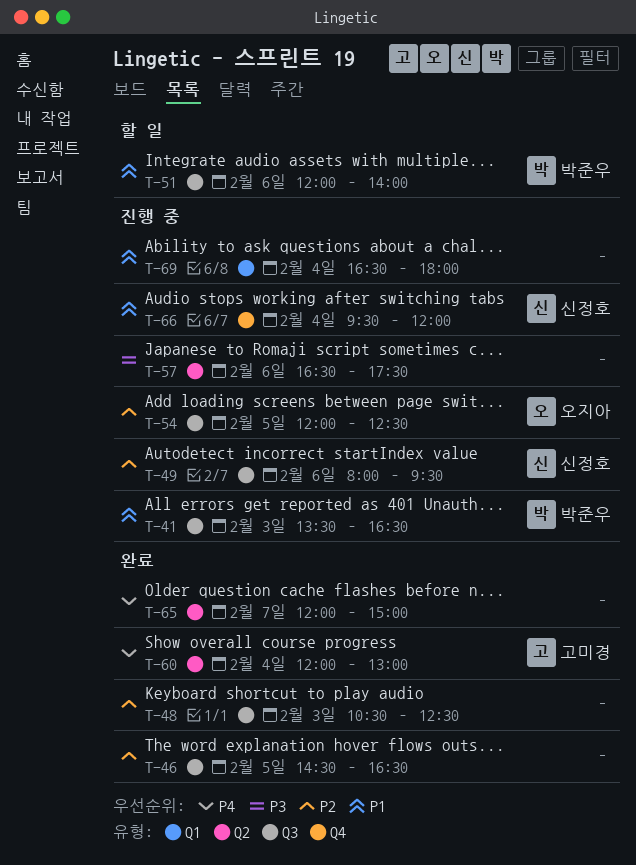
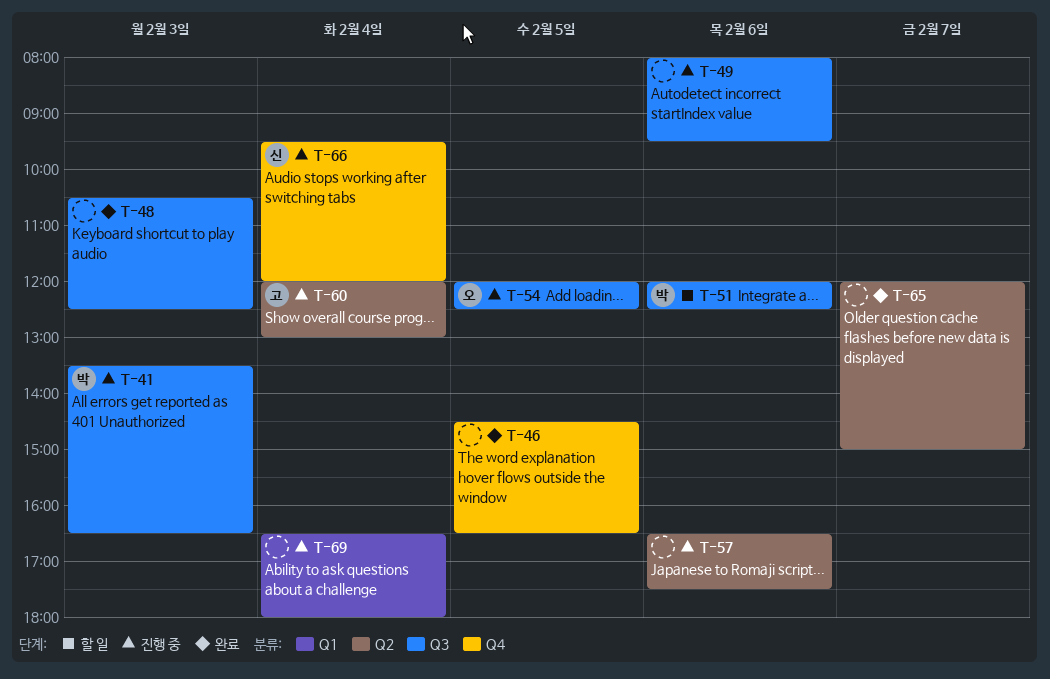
T-46, label: Q3 -> Q4
T-49, owner: 신정호 -> none
T-51, ends: 14:00 -> 12:30
T-60, status: 완료 -> 진행 중

